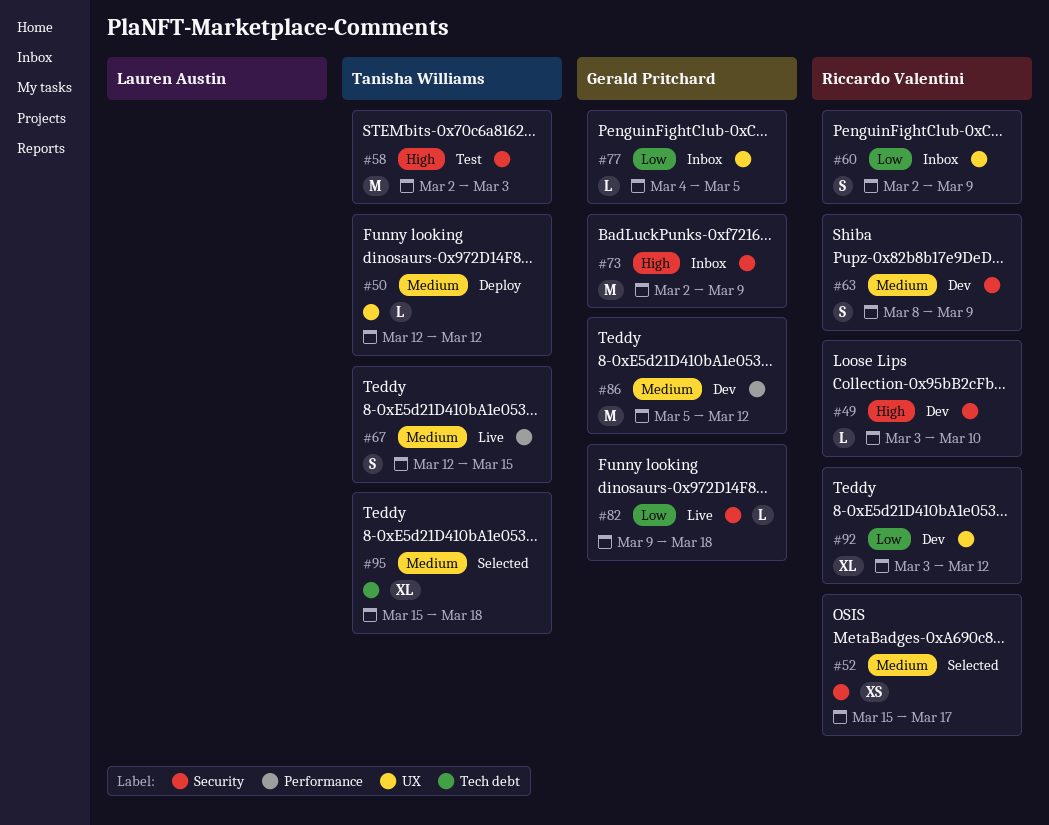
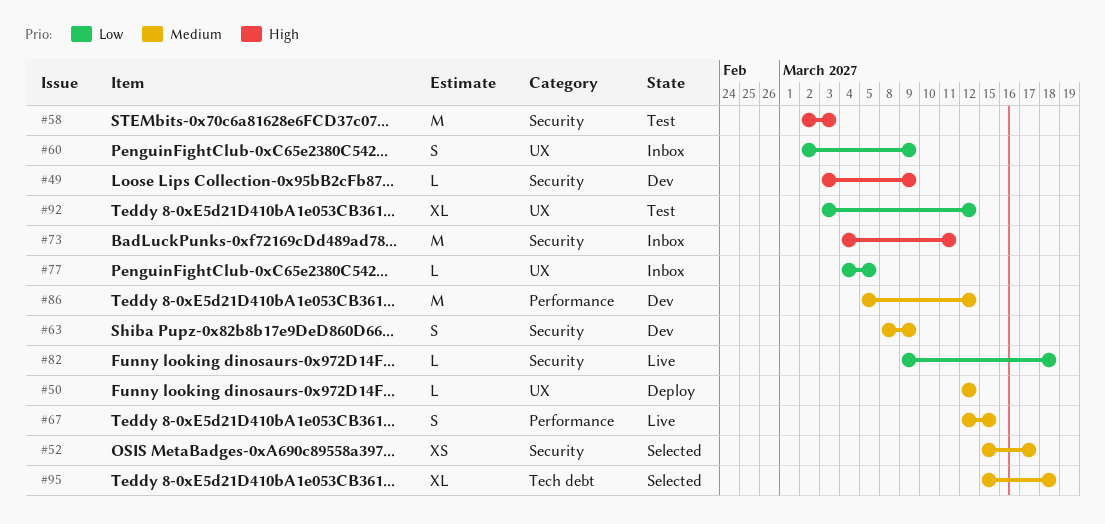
#49, due: Mar 10 -> Mar 9
#73, start: Mar 2 -> Mar 4
#73, due: Mar 9 -> Mar 11
#92, status: Dev -> Test

